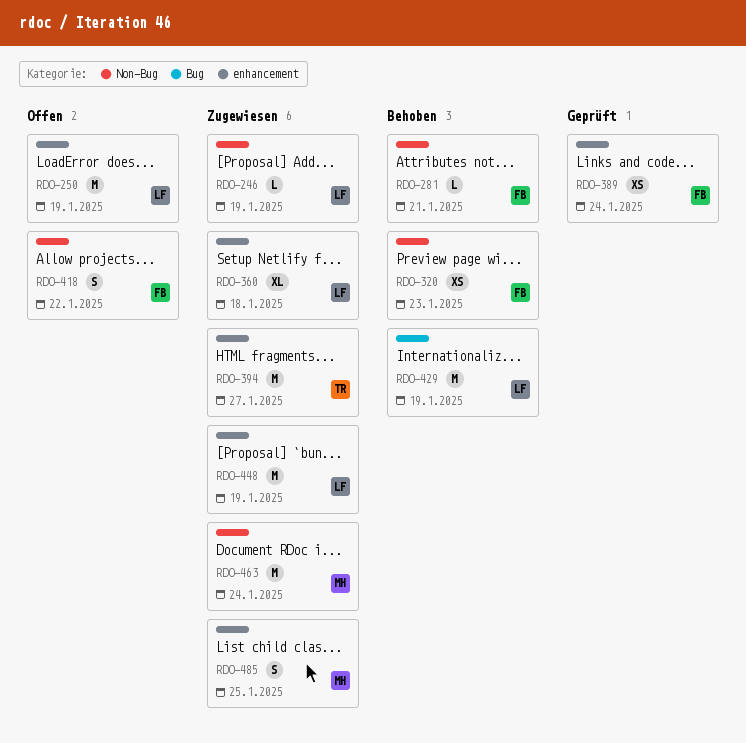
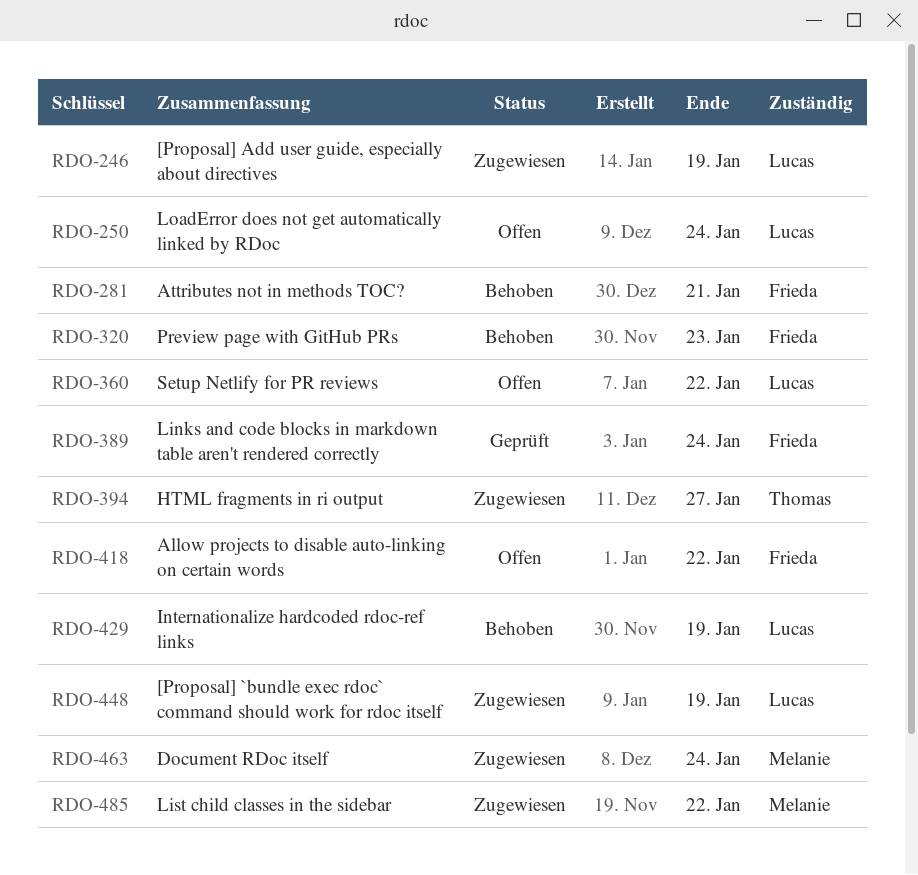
RDO-250, due: Jan 19 -> Jan 24
RDO-360, status: Zugewiesen -> Offen
RDO-360, due: Jan 18 -> Jan 22
RDO-485, due: Jan 25 -> Jan 22

